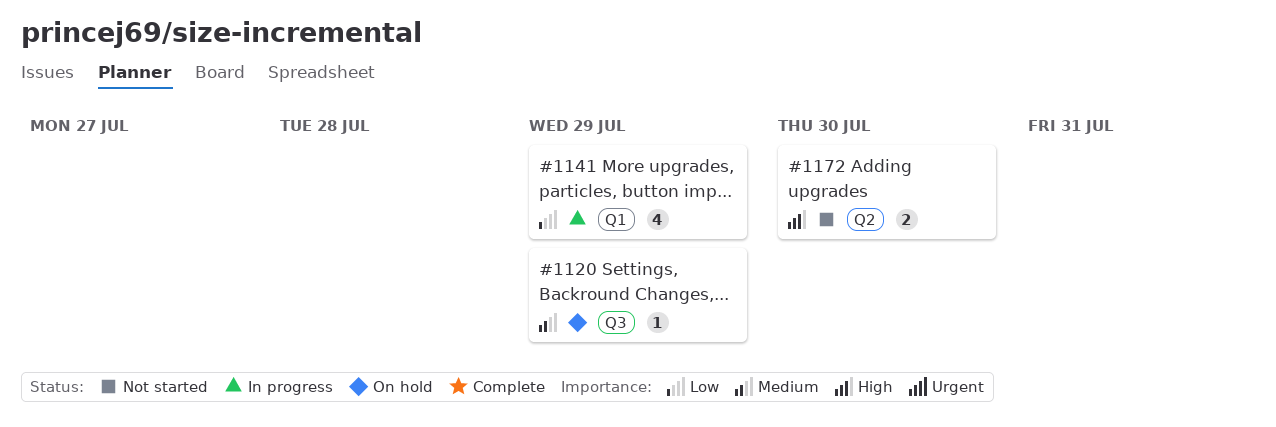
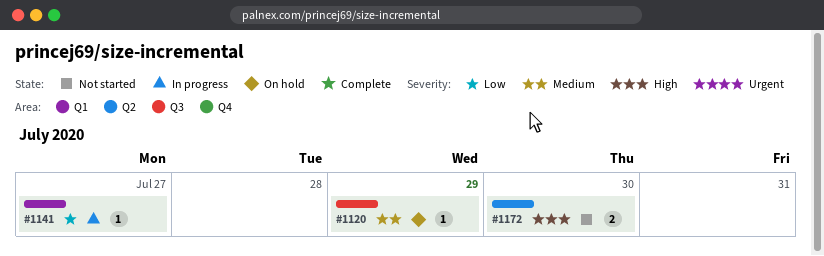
#1141, estimate: 4 -> 1
#1141, due: Jul 29 -> Jul 27

